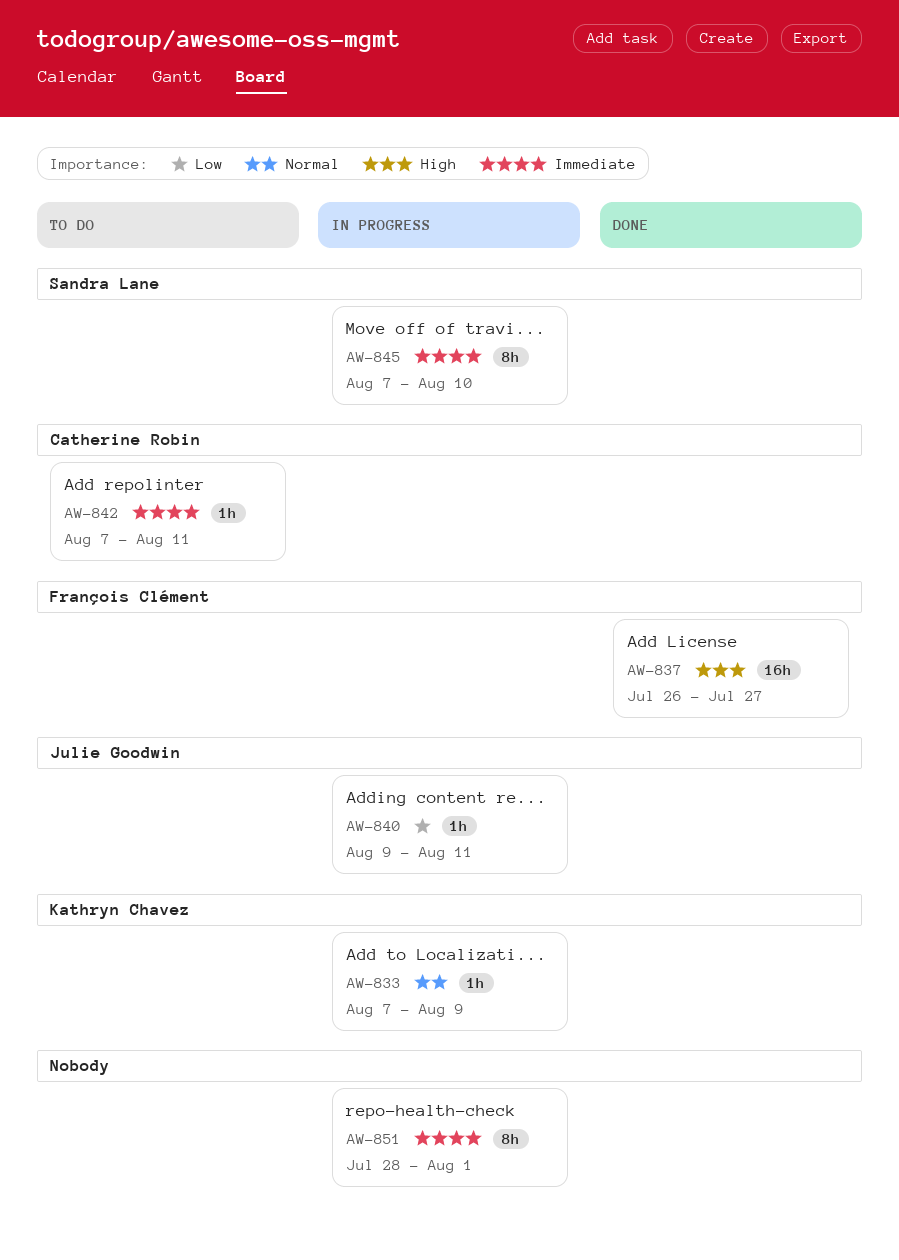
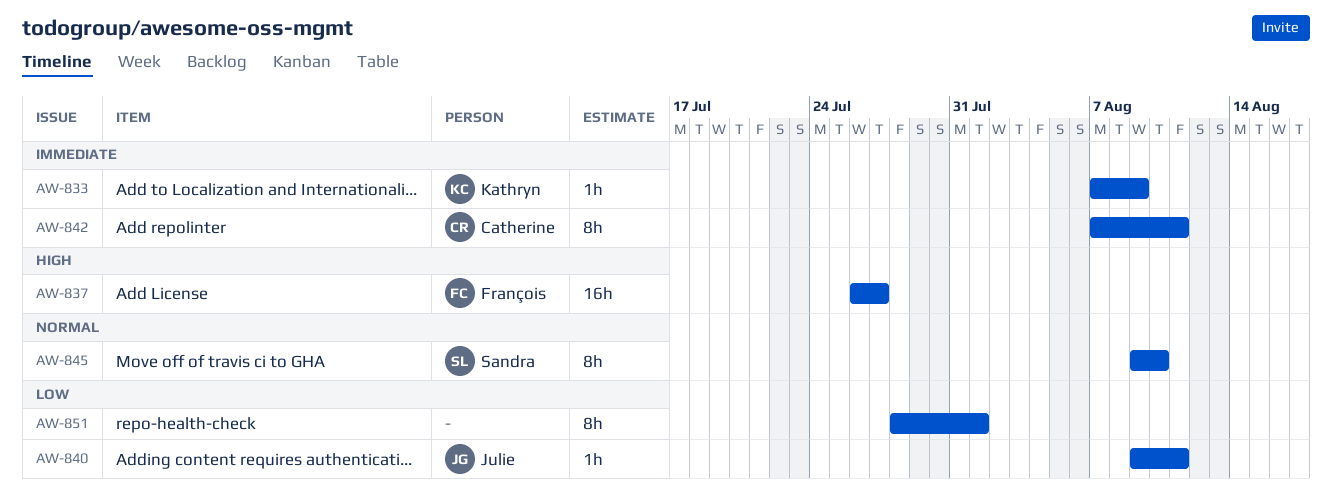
AW-833, priority: Normal -> Immediate
AW-842, estimate: 1h -> 8h
AW-845, priority: Immediate -> Normal
AW-845, start: Aug 7 -> Aug 9
AW-851, priority: Immediate -> Low

